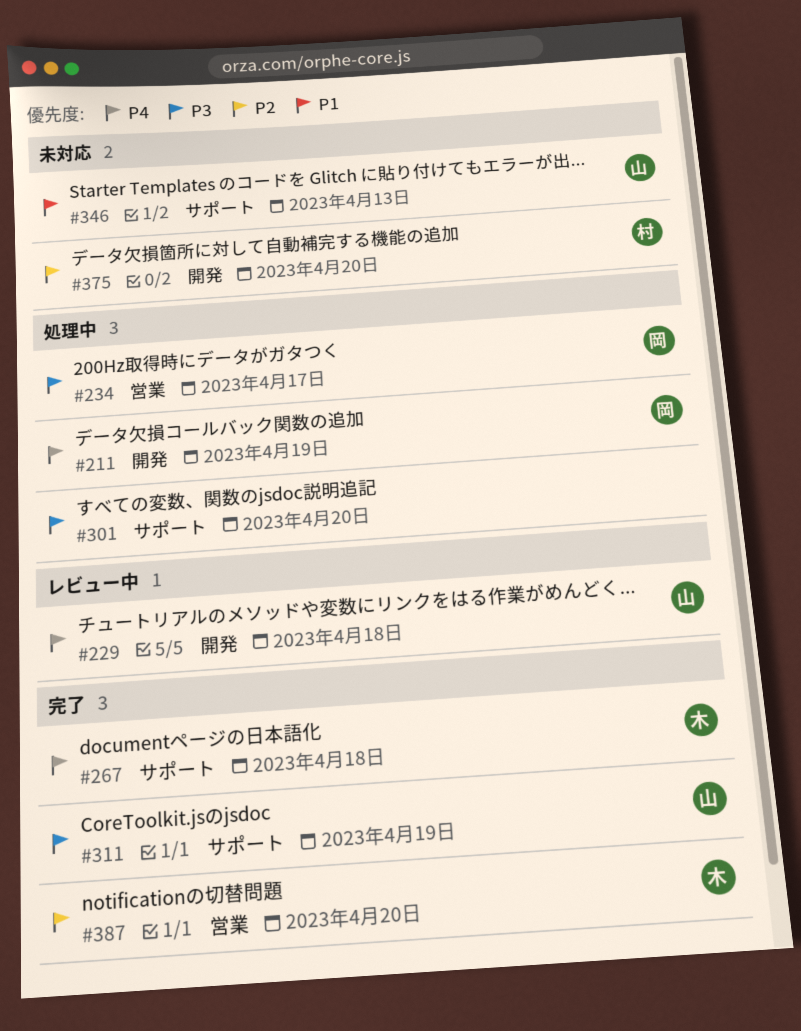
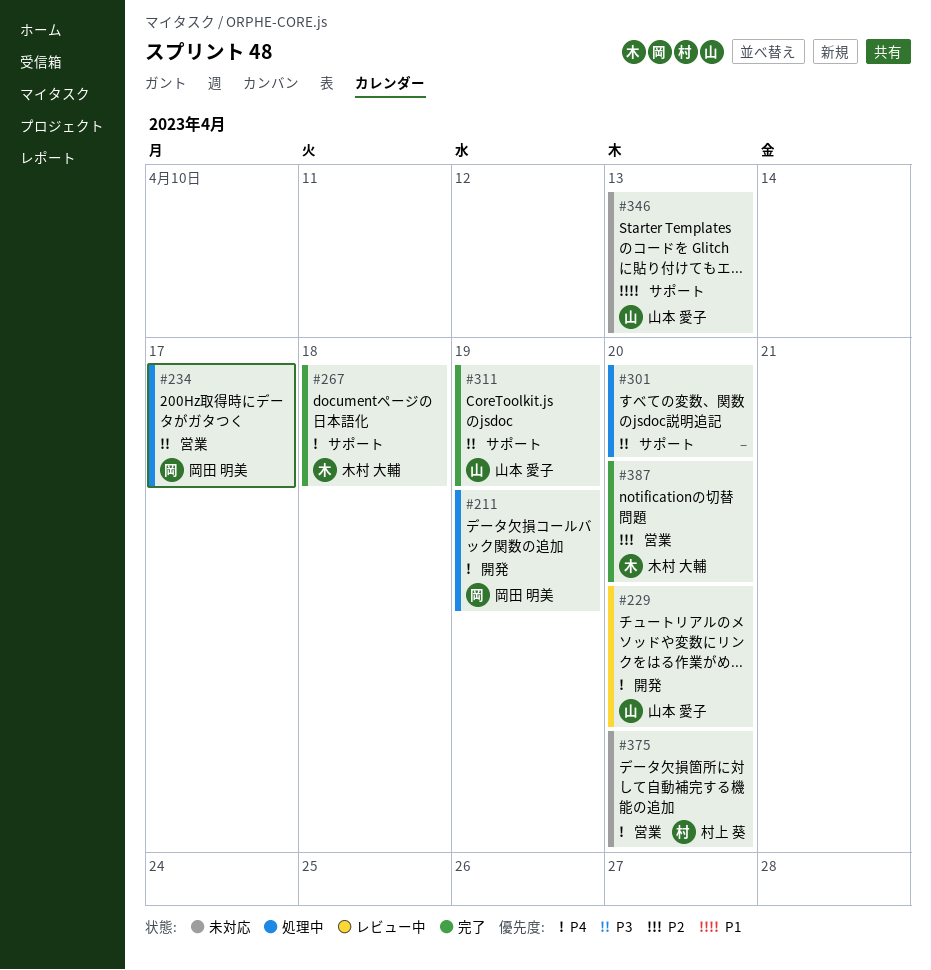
#229, due: Apr 18 -> Apr 20
#375, priority: P2 -> P4
#375, label: 開発 -> 営業

